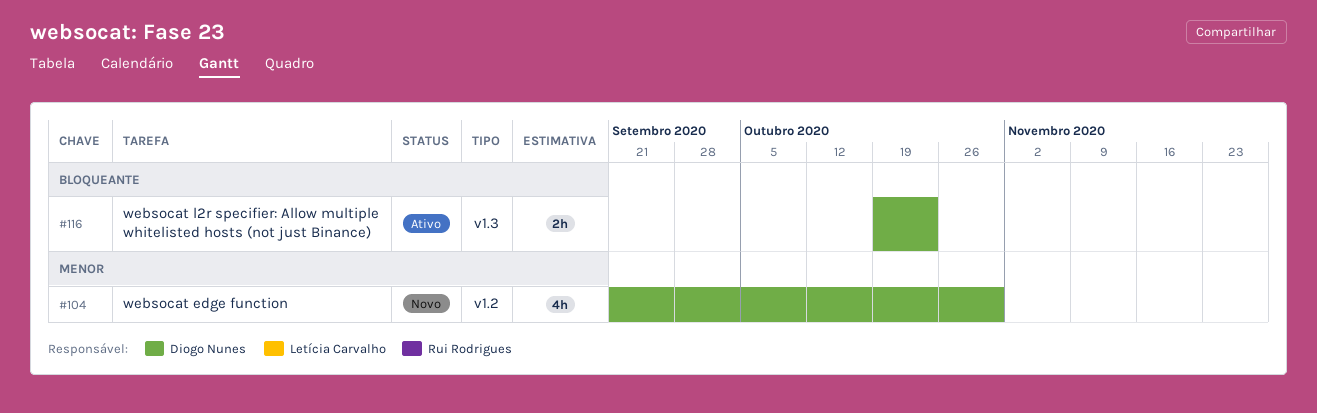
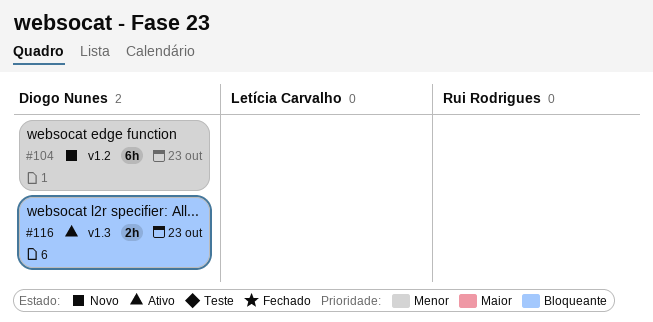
#104, estimate: 4h -> 6h
#104, due: Oct 30 -> Oct 23

